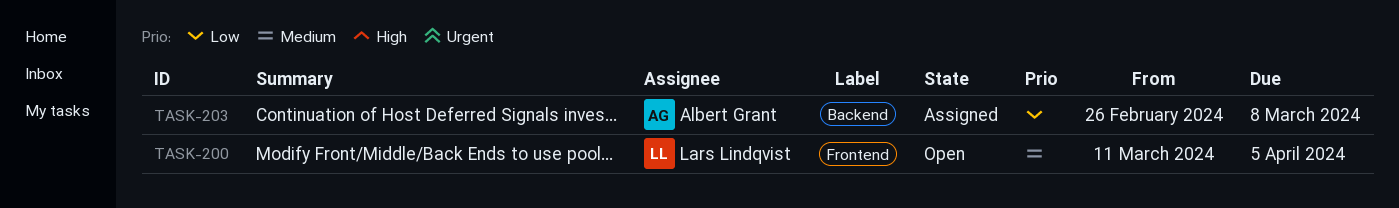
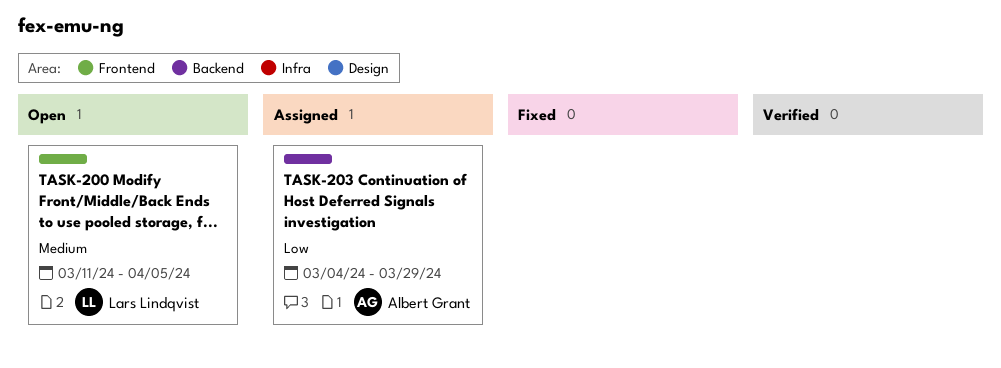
TASK-203, start: Feb 26 -> Mar 4
TASK-203, due: Mar 8 -> Mar 29

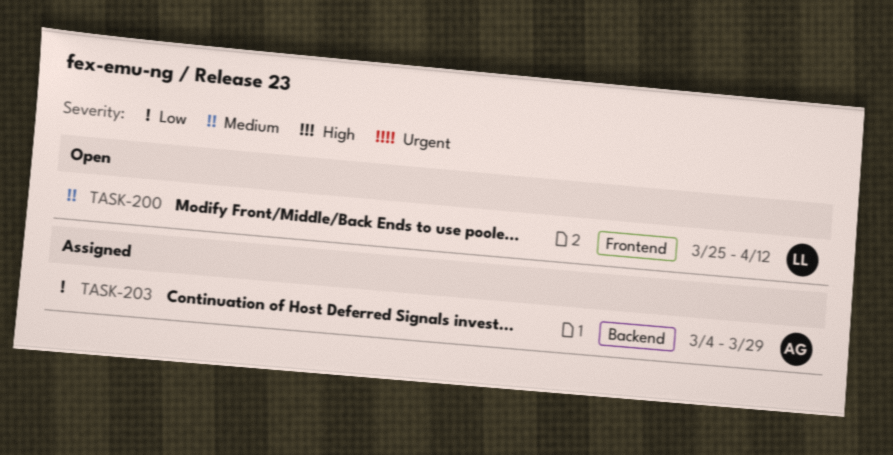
TASK-200, start: Mar 11 -> Mar 25
TASK-200, due: Apr 5 -> Apr 12

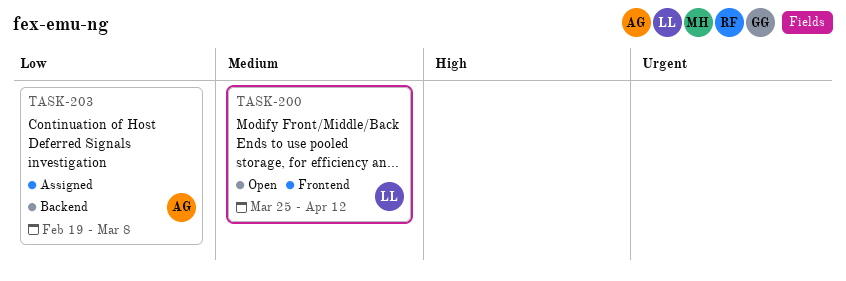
TASK-203, start: Mar 4 -> Feb 19
TASK-203, due: Mar 29 -> Mar 8

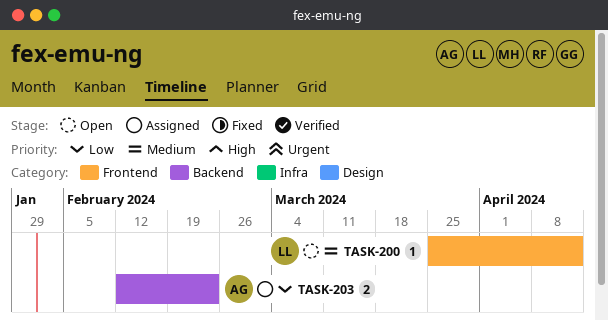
TASK-203, start: Feb 19 -> Feb 12
TASK-203, due: Mar 8 -> Feb 23

